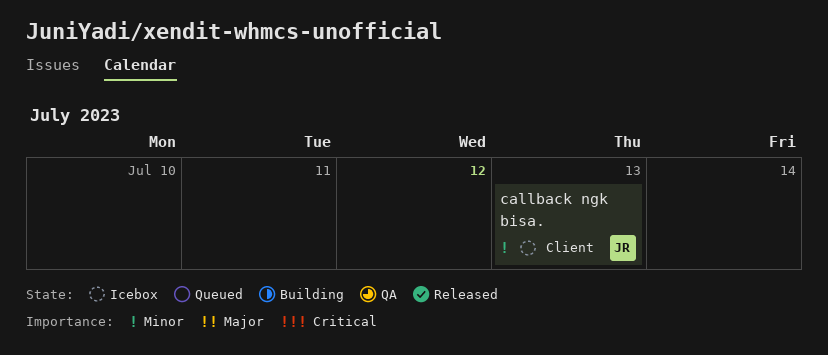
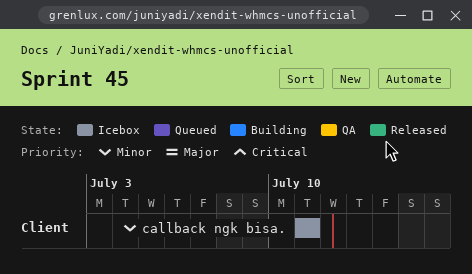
callback ngk bisa., due: Jul 13 -> Jul 11

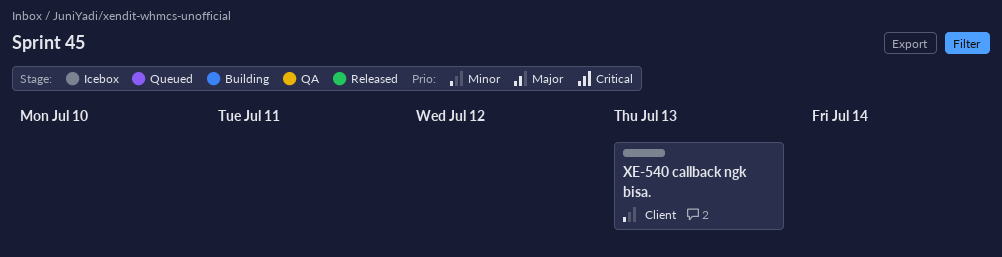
callback ngk bisa., due: Jul 11 -> Jul 13

